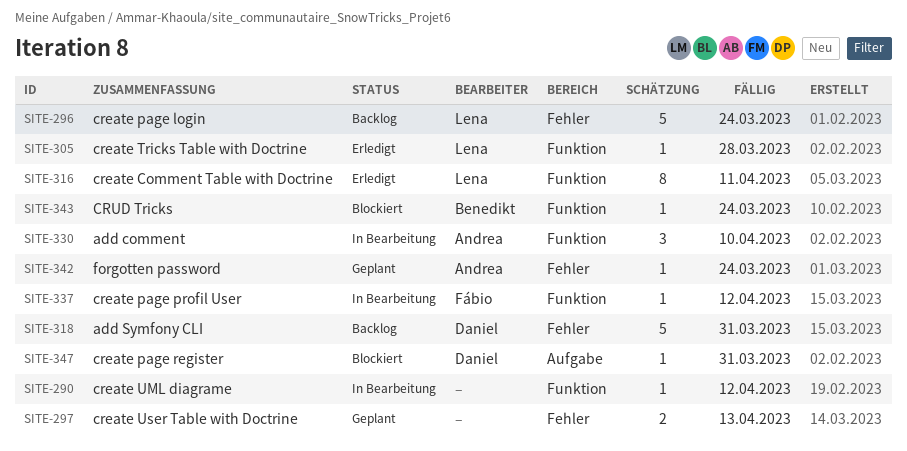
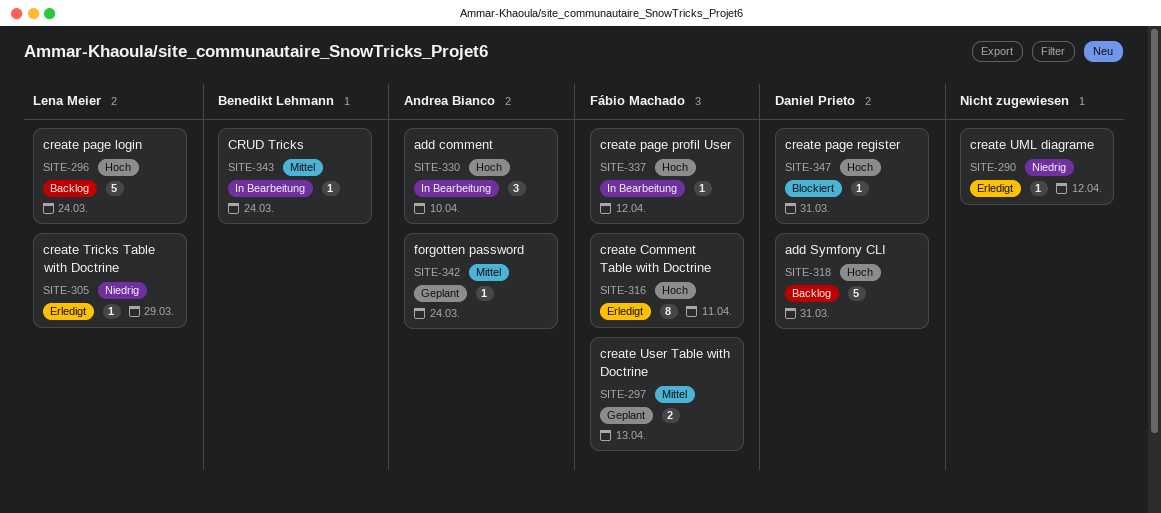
SITE-290, status: In Bearbeitung -> Erledigt
SITE-297, owner: none -> Fábio Machado
SITE-305, due: Mar 28 -> Mar 29
SITE-316, owner: Lena Meier -> Fábio Machado
SITE-343, status: Blockiert -> In Bearbeitung

